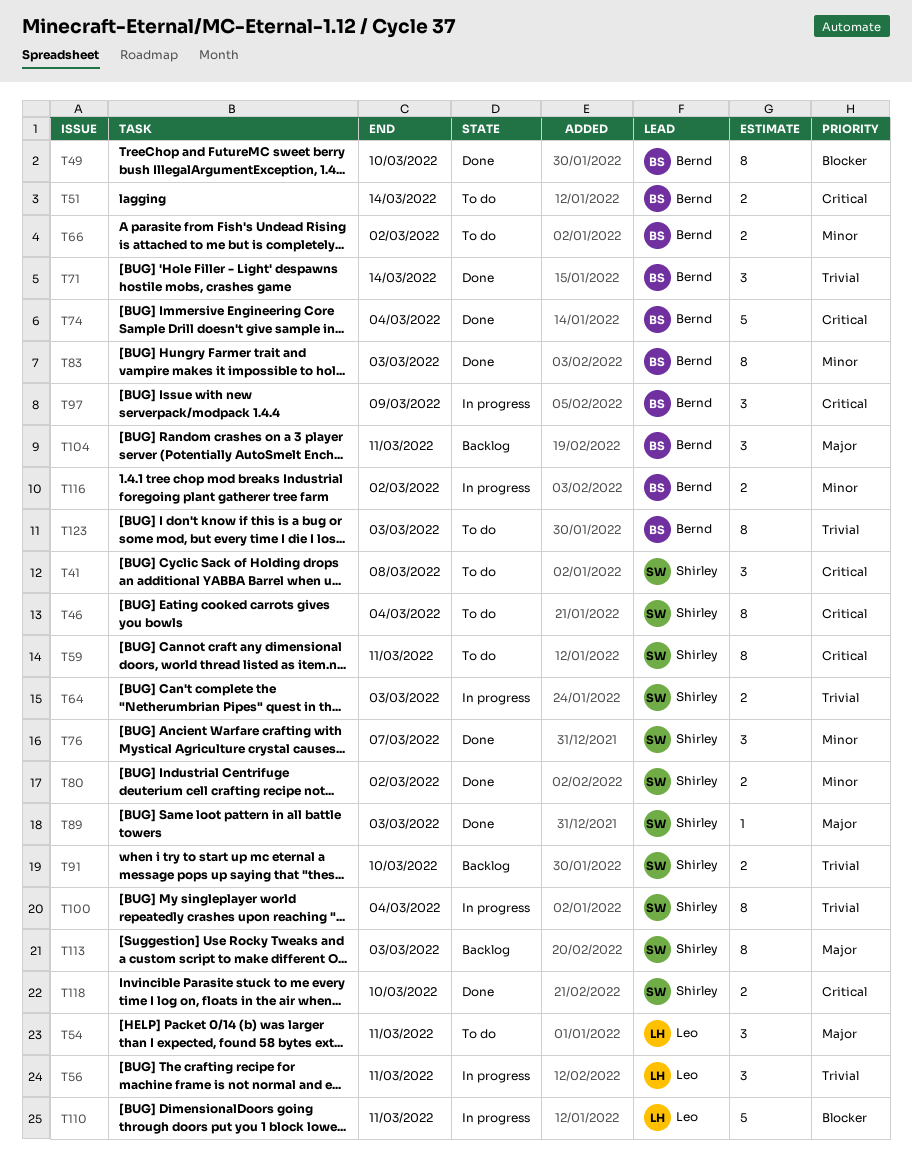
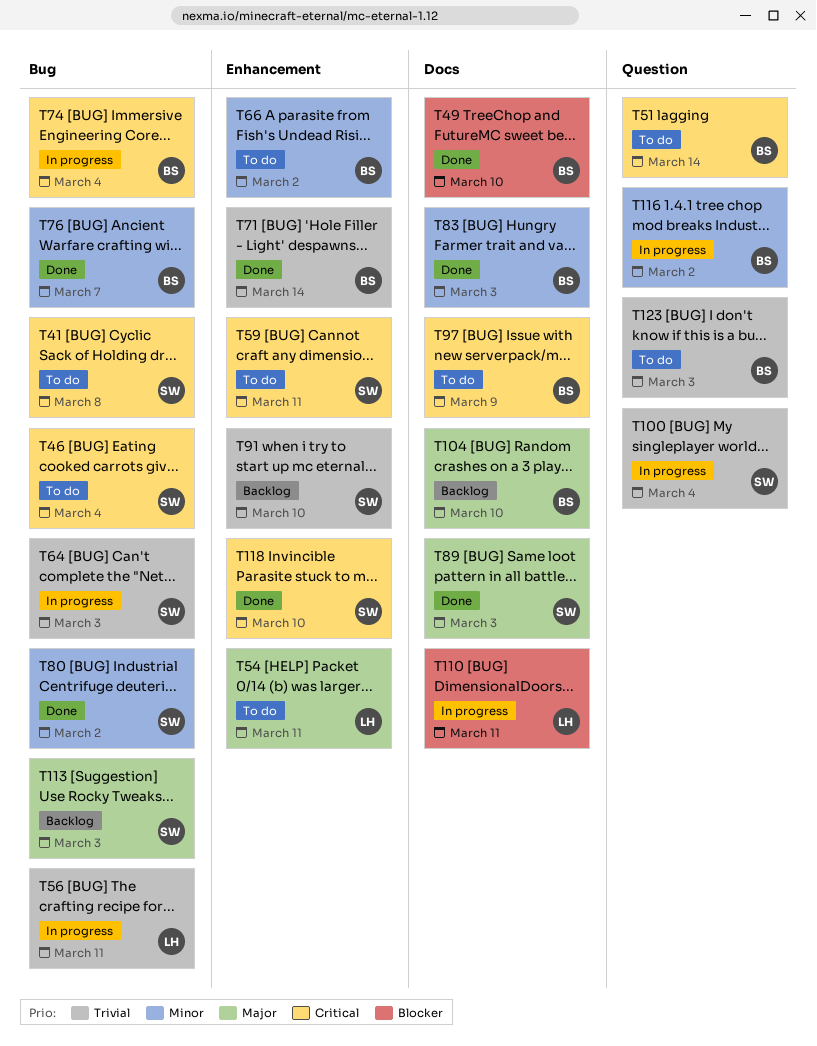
T74, status: Done -> In progress
T76, owner: Shirley -> Bernd
T97, status: In progress -> To do
T104, due: Mar 11 -> Mar 10

